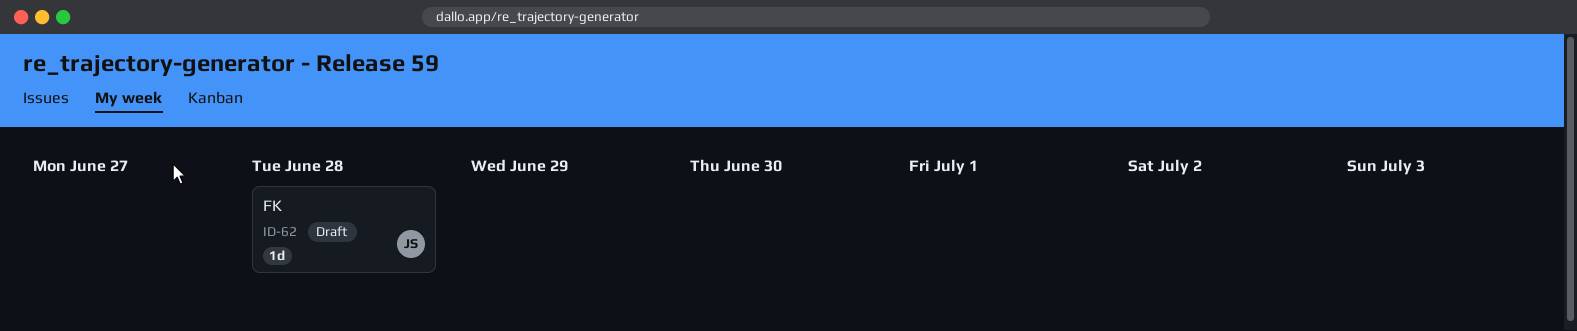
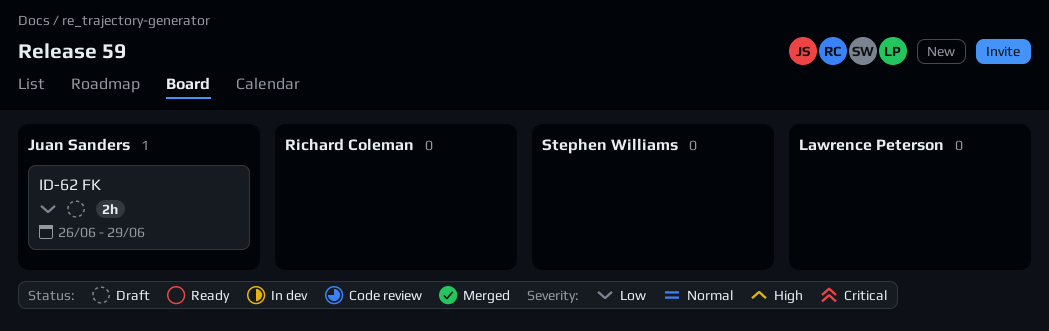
ID-62, estimate: 1d -> 2h
ID-62, due: Jun 28 -> Jun 29

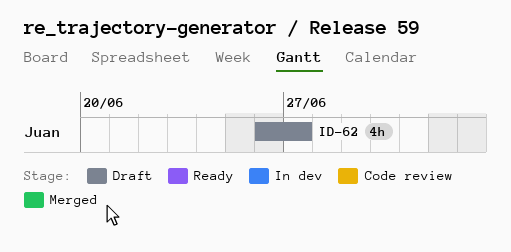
ID-62, estimate: 2h -> 4h
ID-62, due: Jun 29 -> Jun 27

